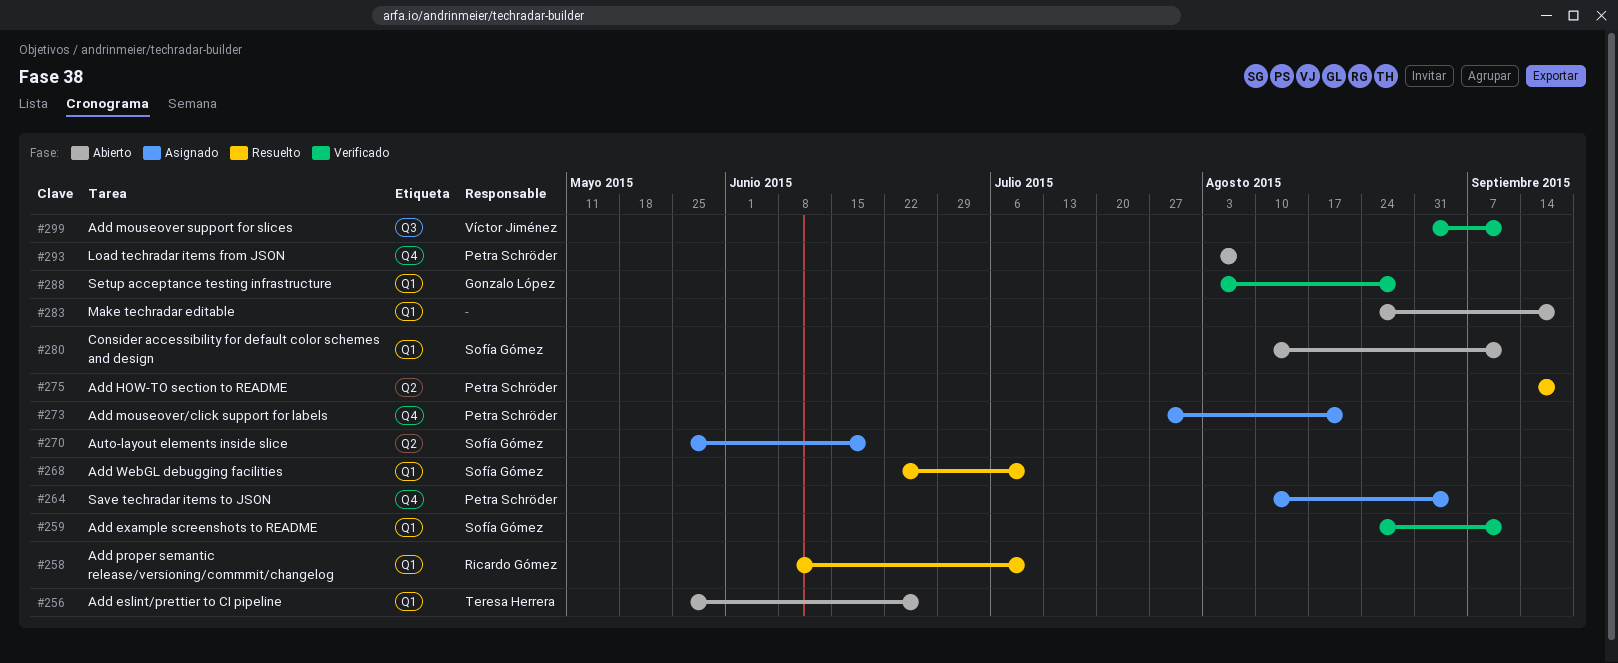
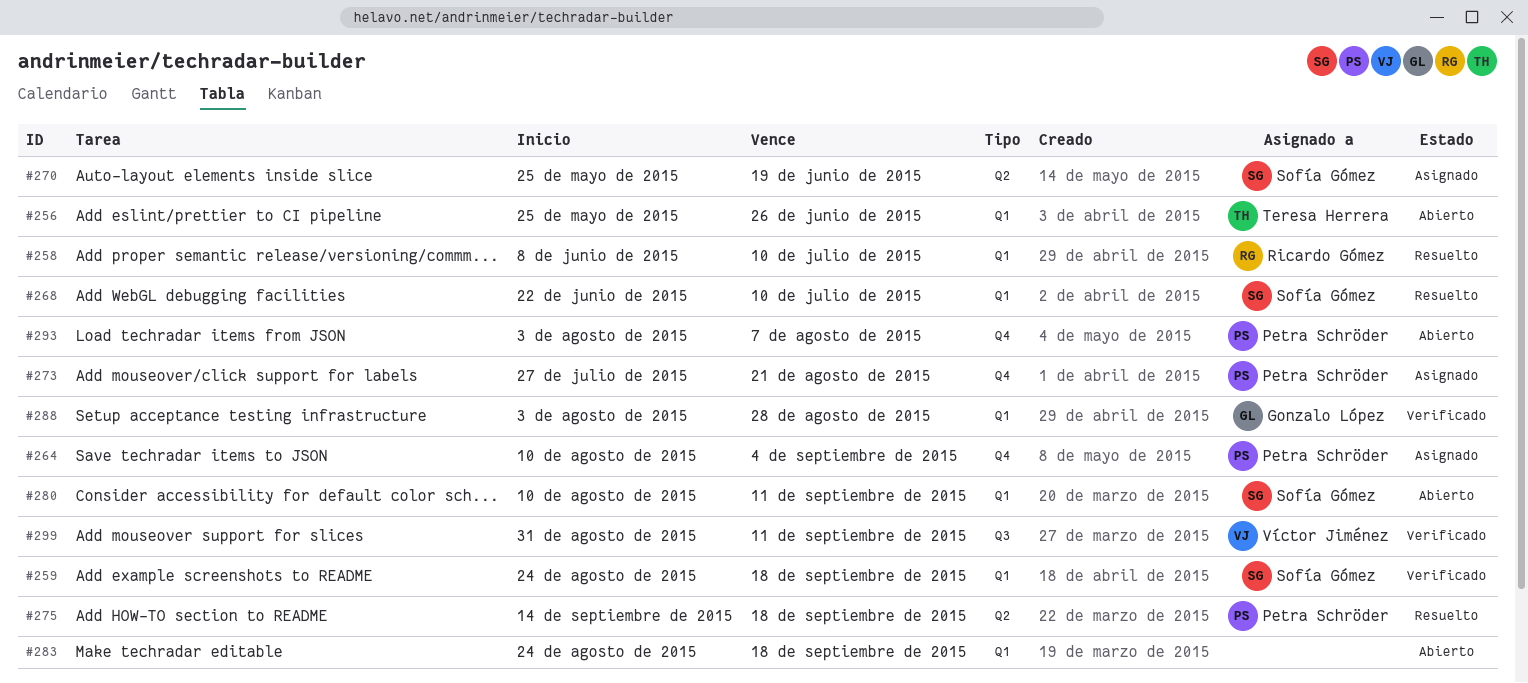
#259, due: Sep 11 -> Sep 18

